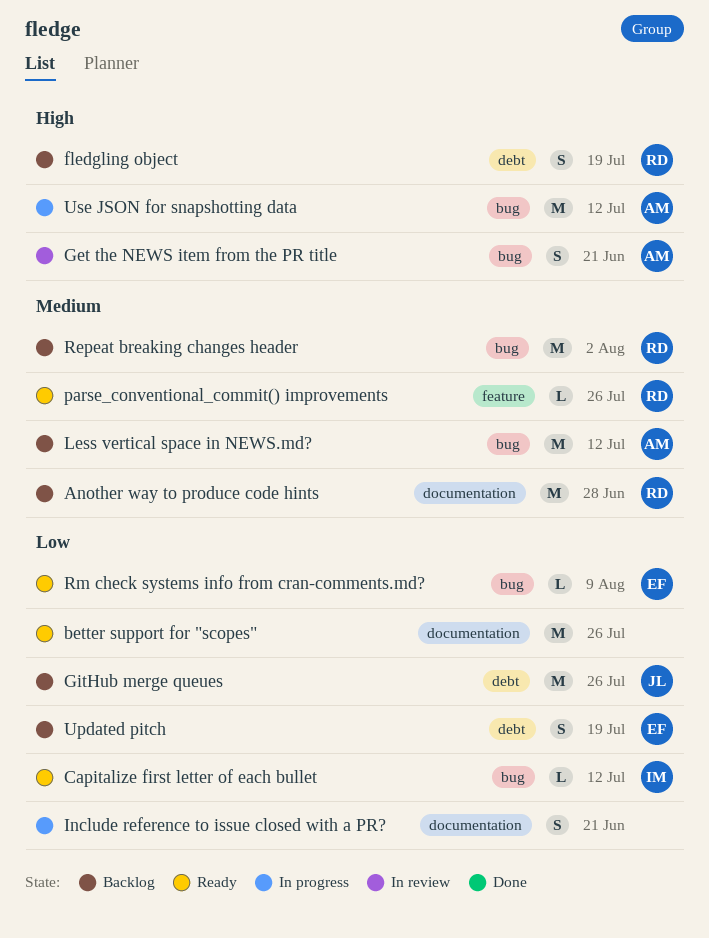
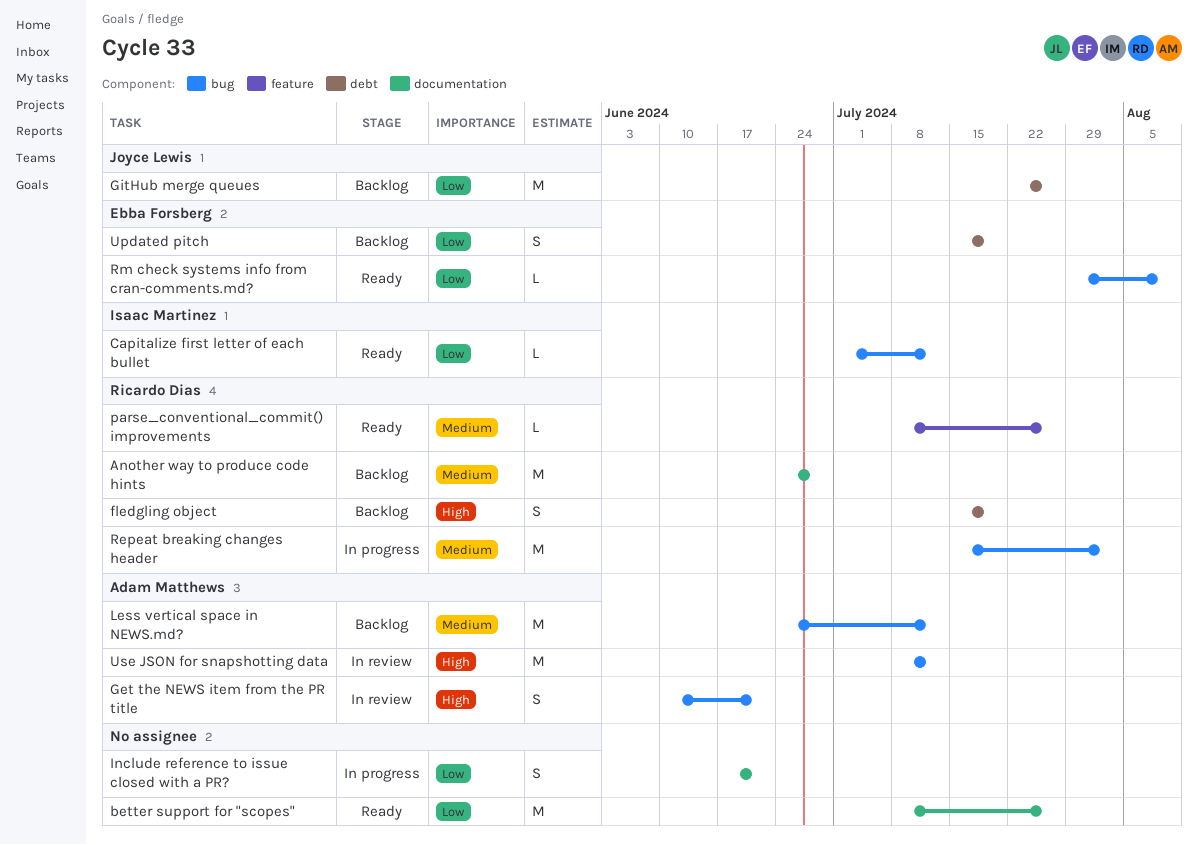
Repeat breaking changes header, status: Backlog -> In progress
Use JSON for snapshotting data, status: In progress -> In review

